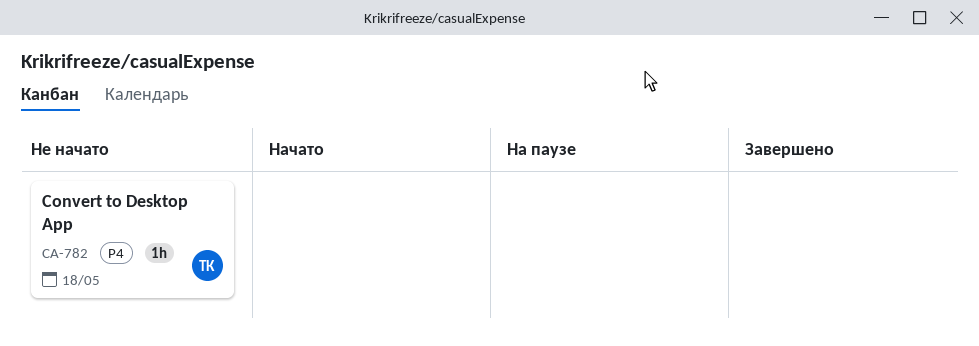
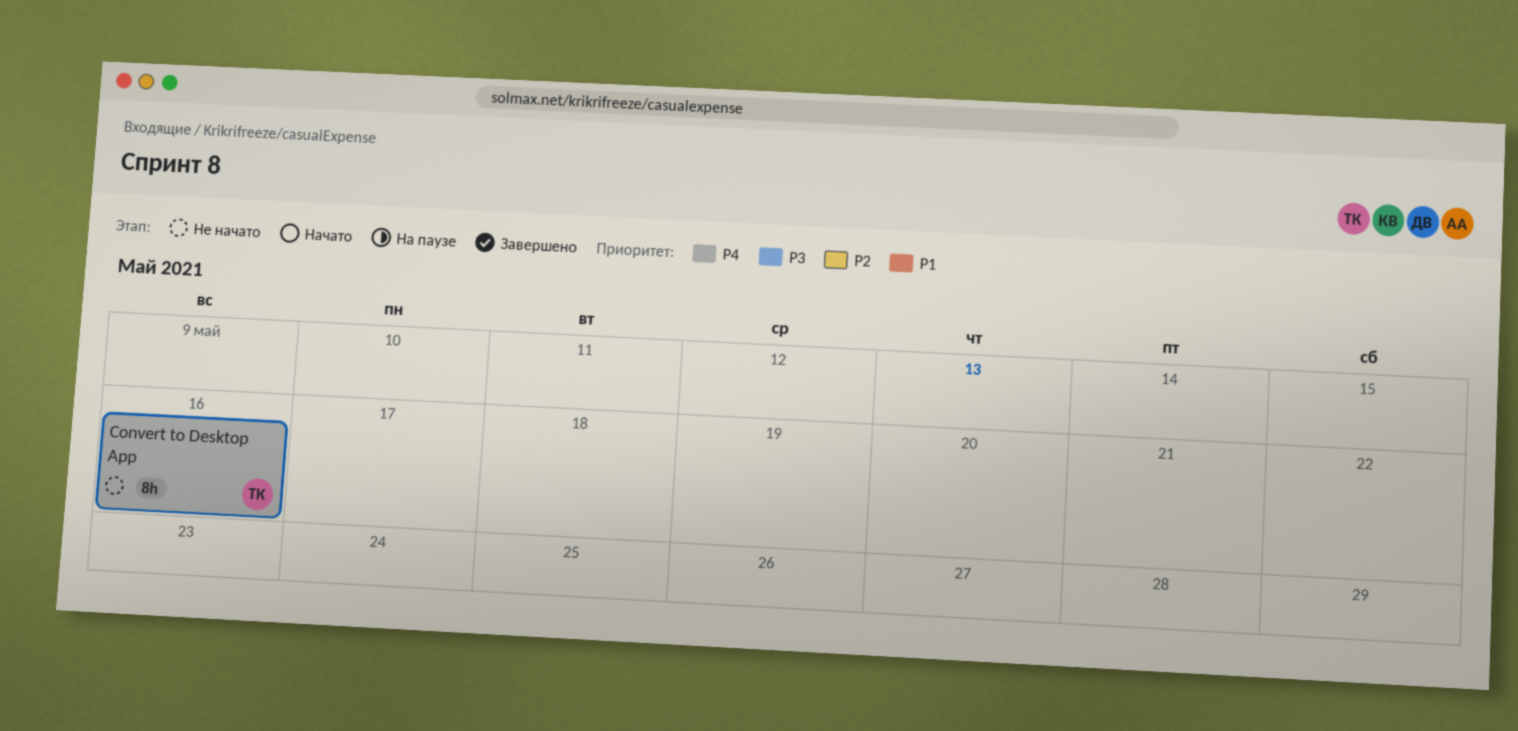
Convert to Desktop App, estimate: 1h -> 8h
Convert to Desktop App, due: May 18 -> May 16

